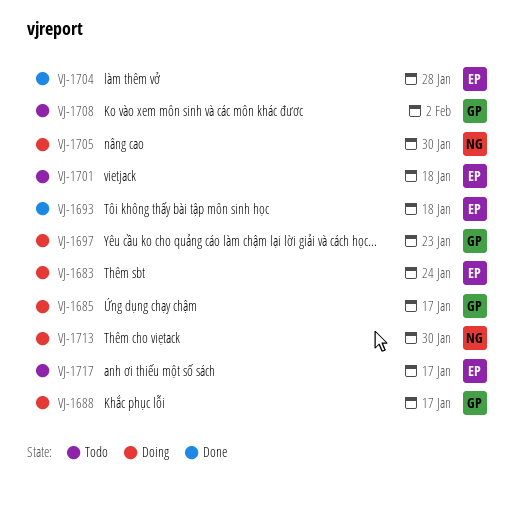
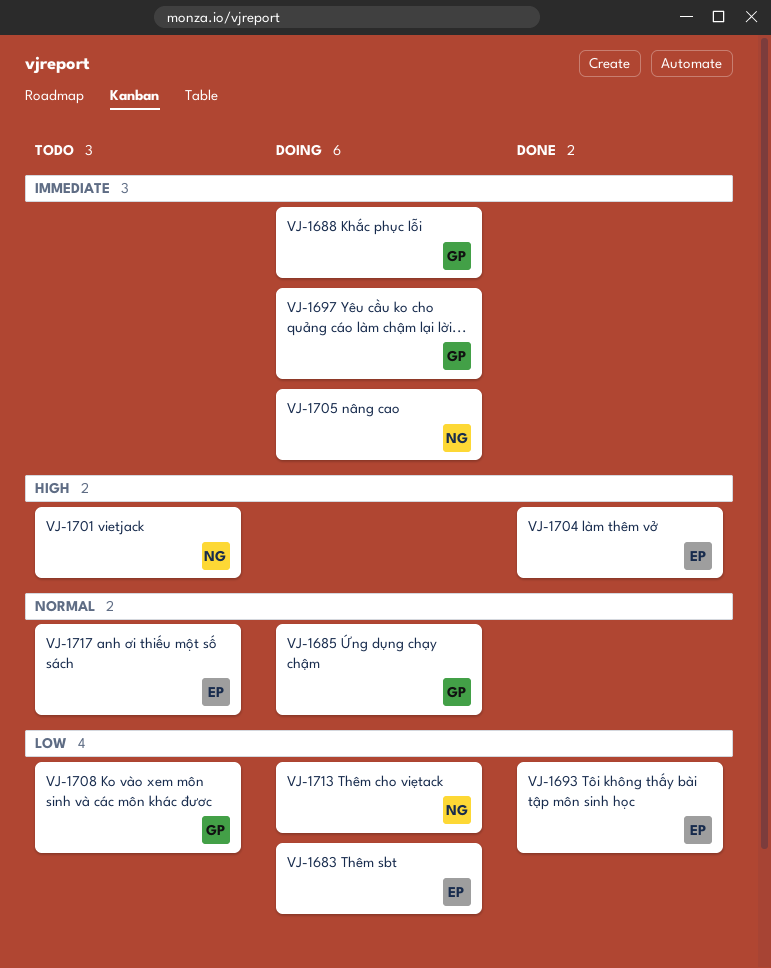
VJ-1701, owner: EP -> NG

